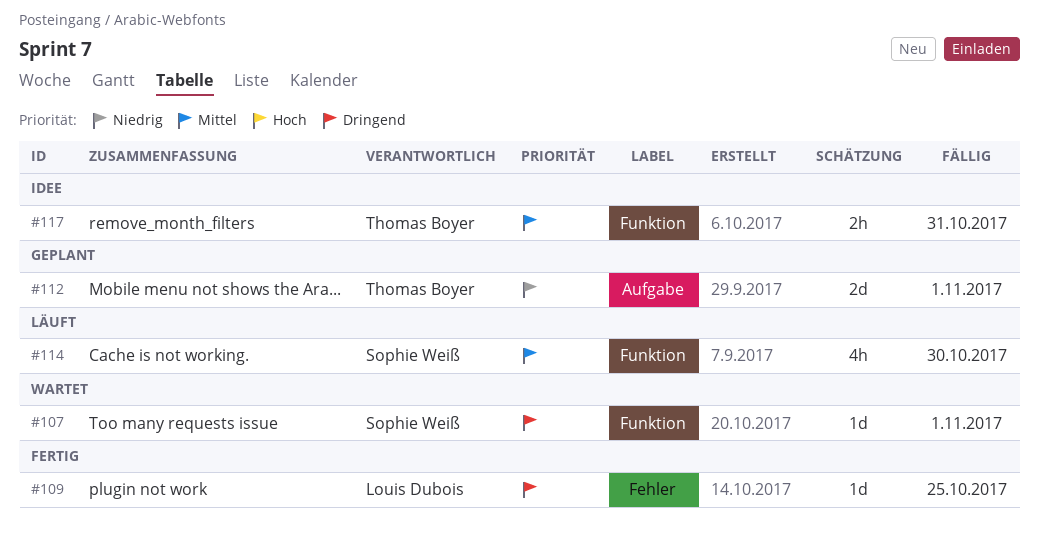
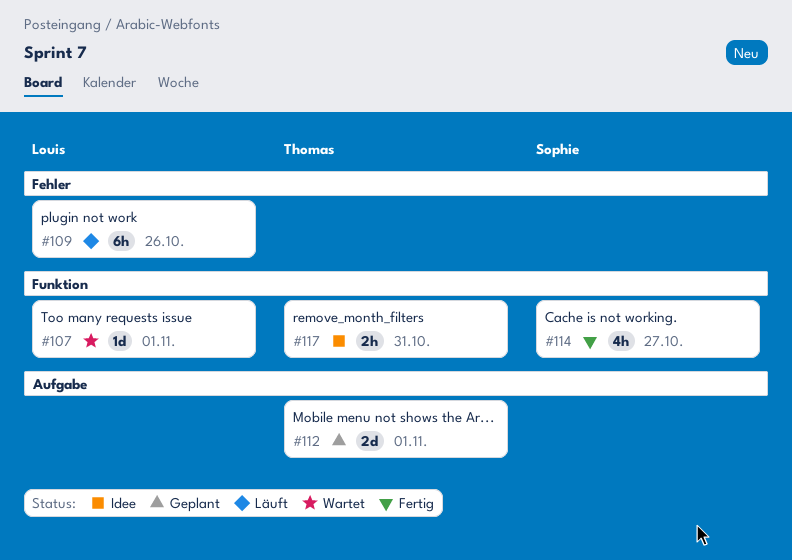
#107, owner: Sophie Weiß -> Louis Dubois
#109, status: Fertig -> Läuft
#109, estimate: 1d -> 6h
#109, due: Oct 25 -> Oct 26
#114, status: Läuft -> Fertig
#114, due: Oct 30 -> Oct 27

